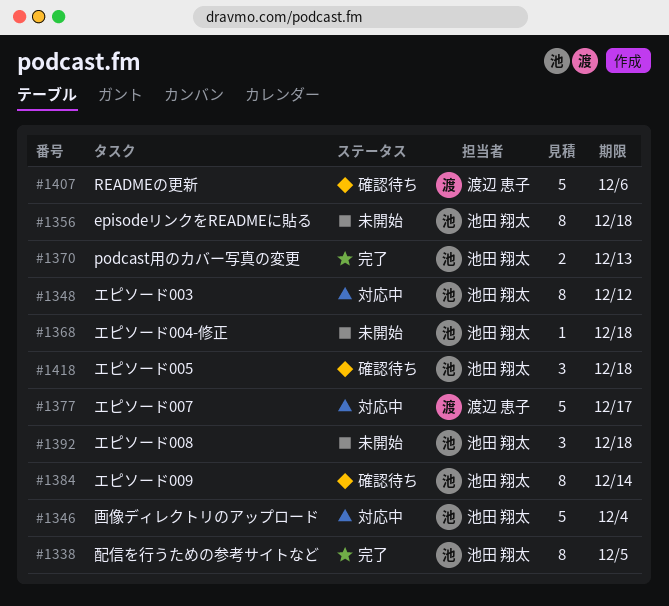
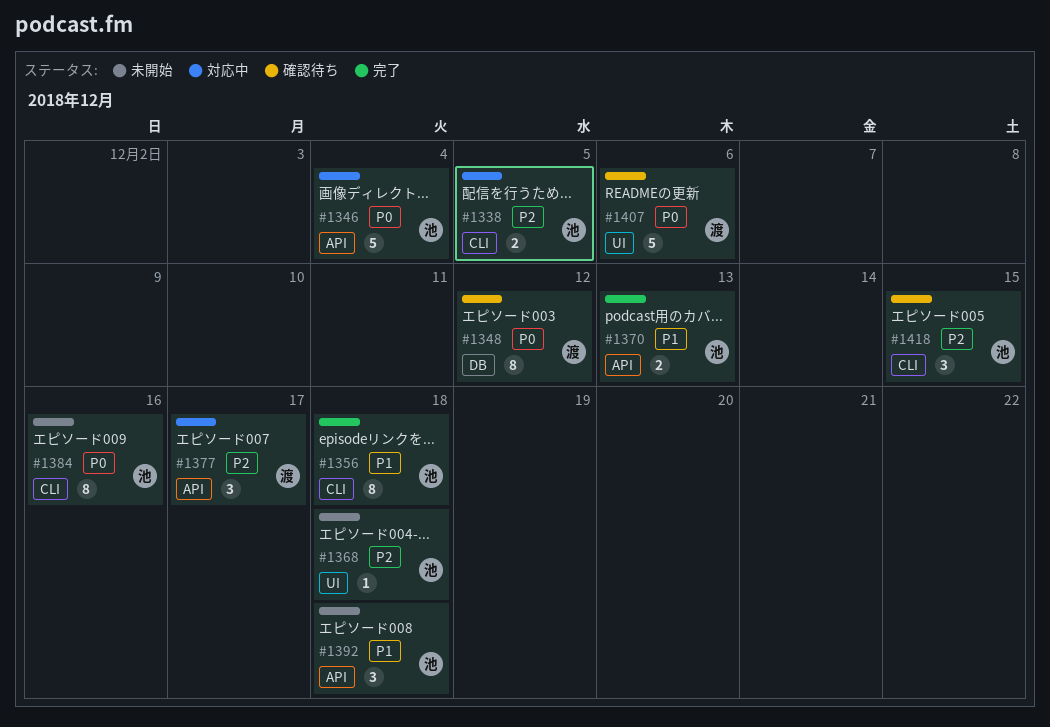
#1338, status: 完了 -> 対応中
#1338, estimate: 8 -> 2
#1348, status: 対応中 -> 確認待ち
#1348, owner: 池田 翔太 -> 渡辺 恵子
#1356, status: 未開始 -> 完了
#1377, estimate: 5 -> 3
#1384, status: 確認待ち -> 未開始
#1384, due: Dec 14 -> Dec 16
#1418, due: Dec 18 -> Dec 15

